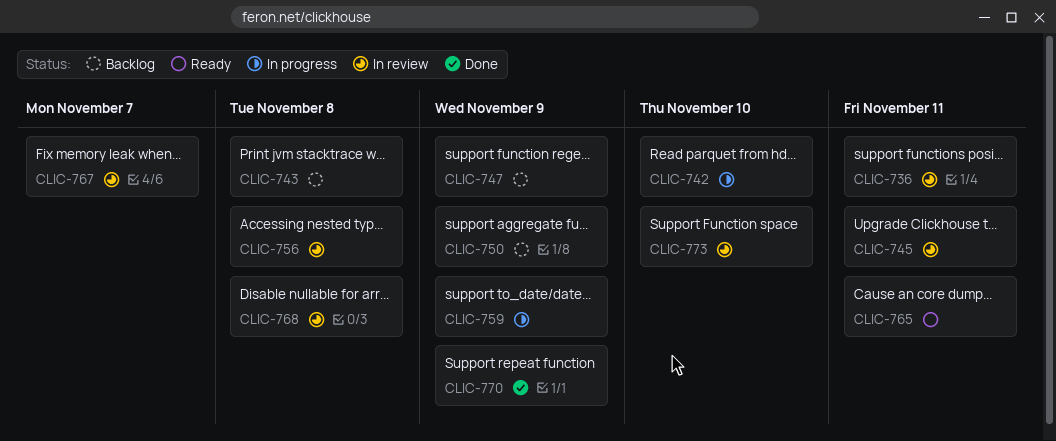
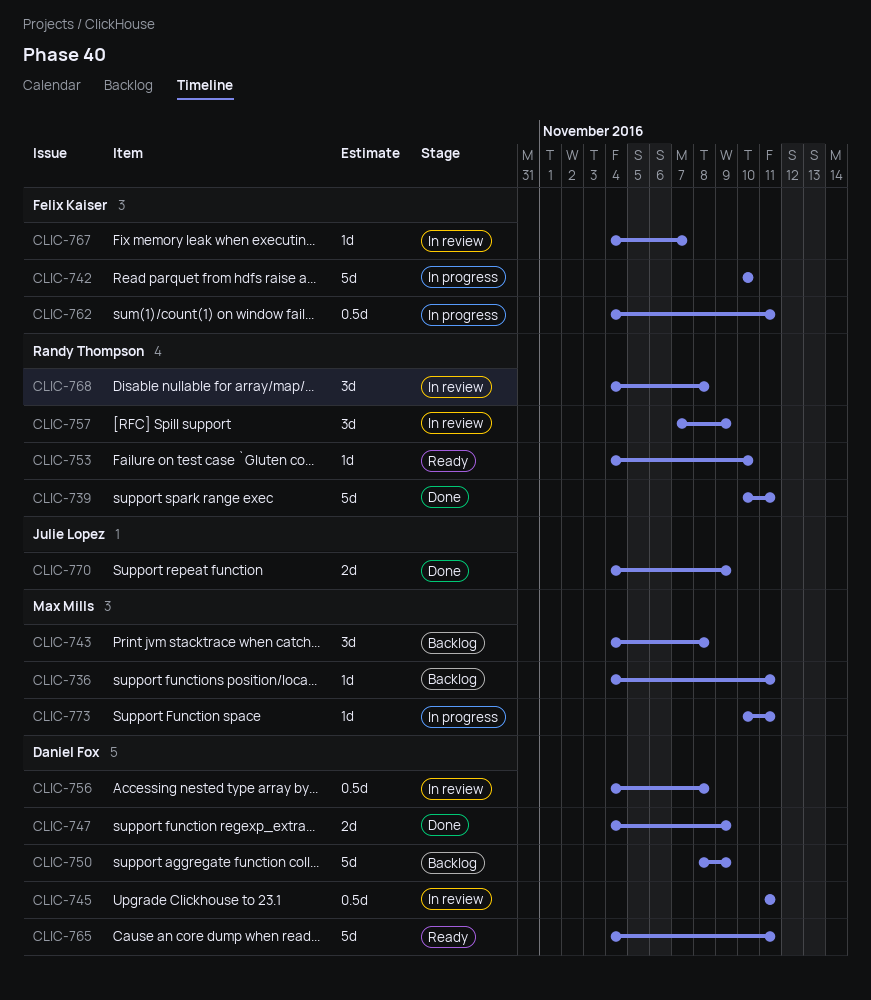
CLIC-736, status: In review -> Backlog
CLIC-739: none -> present
CLIC-747, status: Backlog -> Done
CLIC-753: none -> present
CLIC-757: none -> present
CLIC-759: present -> none
CLIC-762: none -> present
CLIC-773, status: In review -> In progress
CLIC-773, due: Nov 10 -> Nov 11

